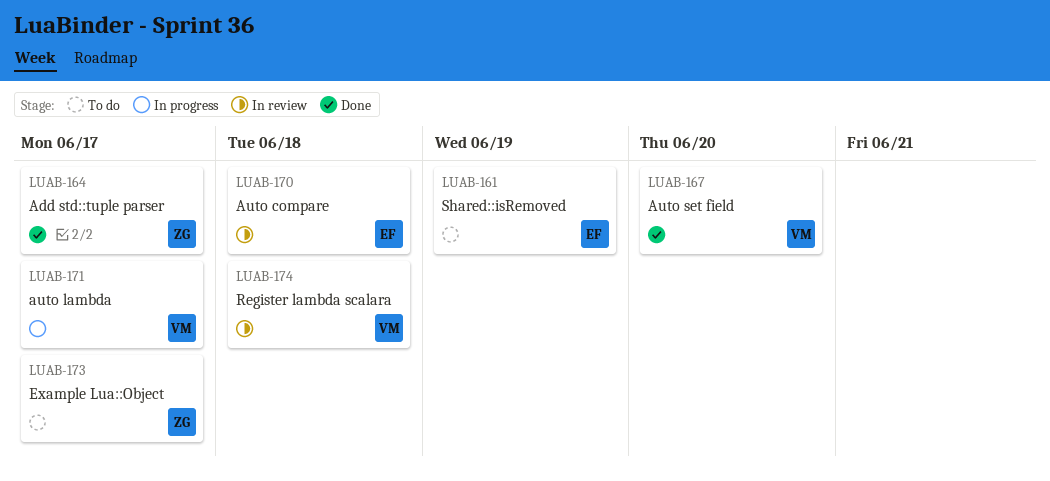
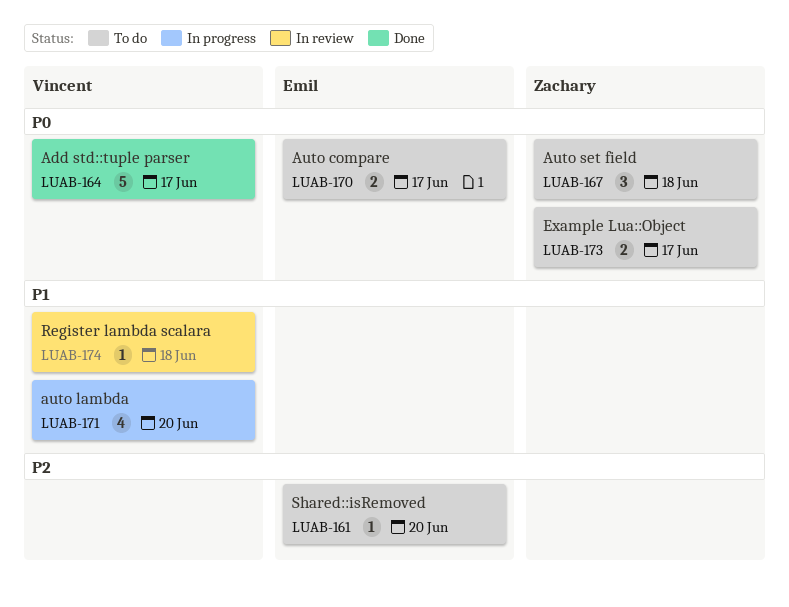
LUAB-161, due: Jun 19 -> Jun 20
LUAB-164, owner: Zachary -> Vincent
LUAB-167, status: Done -> To do
LUAB-167, owner: Vincent -> Zachary
LUAB-167, due: Jun 20 -> Jun 18
LUAB-170, status: In review -> To do
LUAB-170, due: Jun 18 -> Jun 17
LUAB-171, due: Jun 17 -> Jun 20

